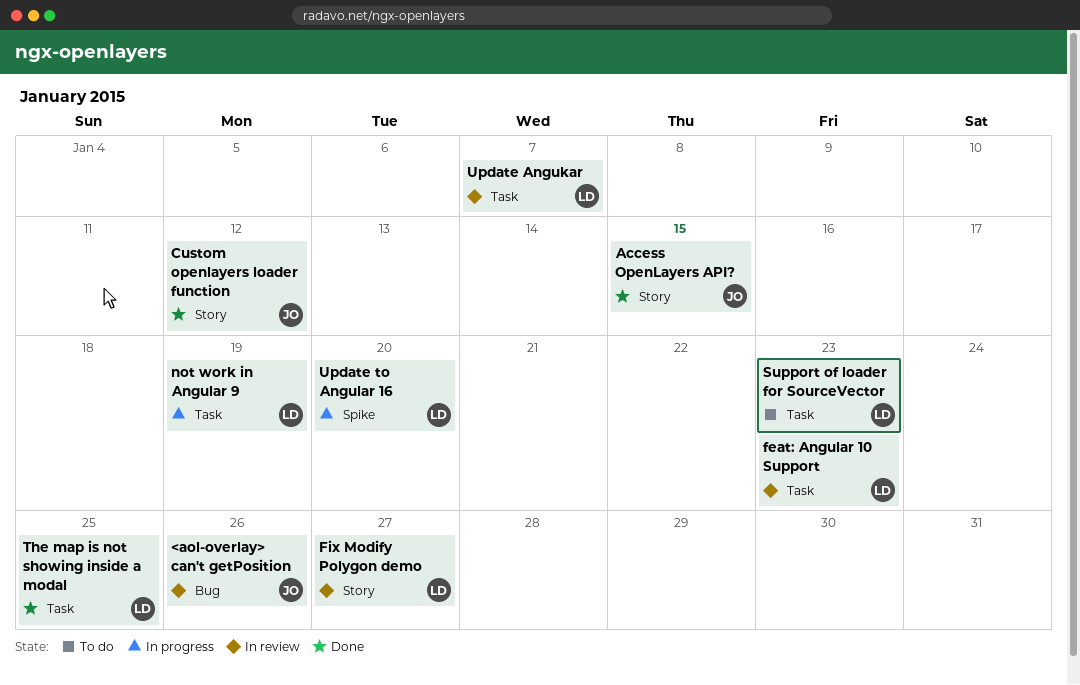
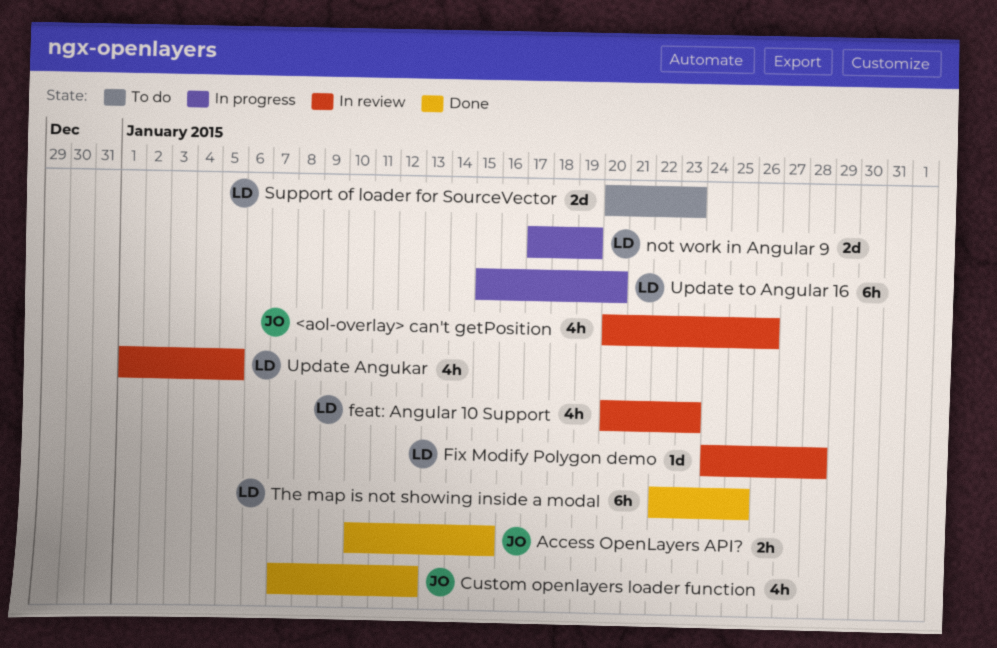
Fix Modify Polygon demo, due: Jan 27 -> Jan 28
Update Angukar, due: Jan 7 -> Jan 5

